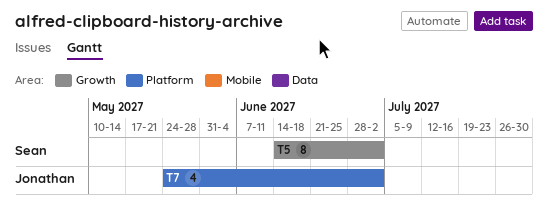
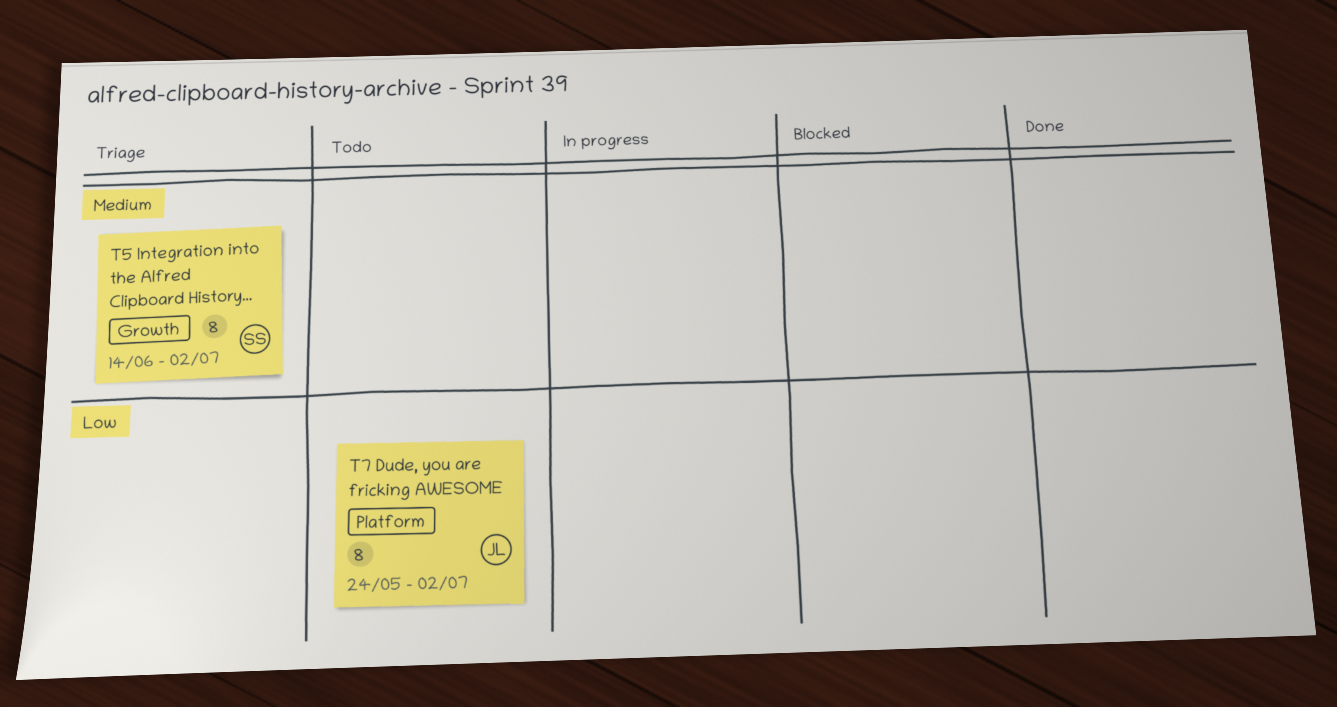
T7, estimate: 4 -> 8

